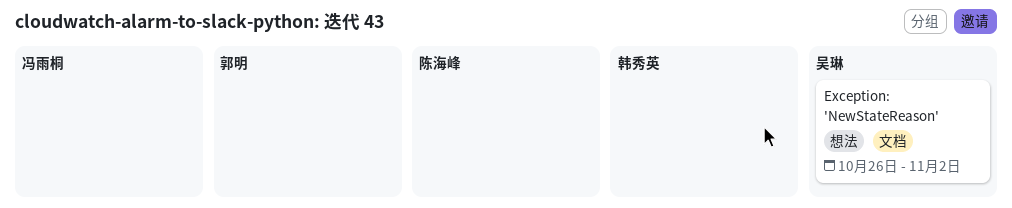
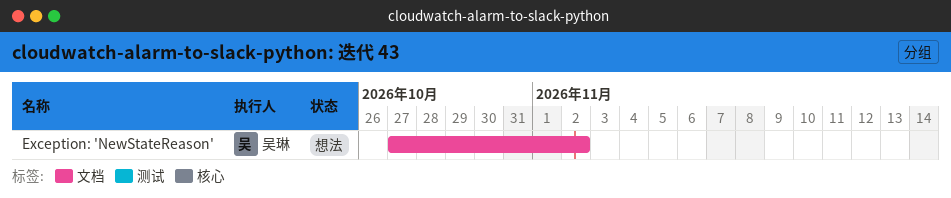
Exception: 'NewStateReason', start: Oct 26 -> Oct 27

